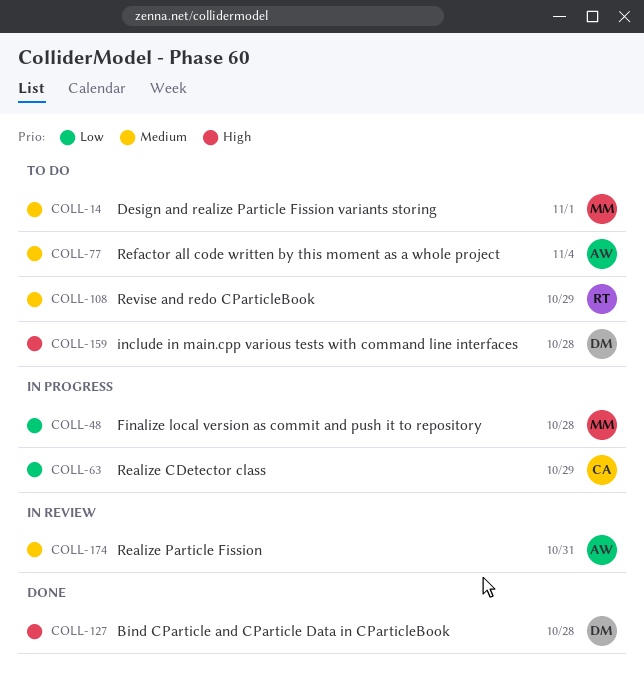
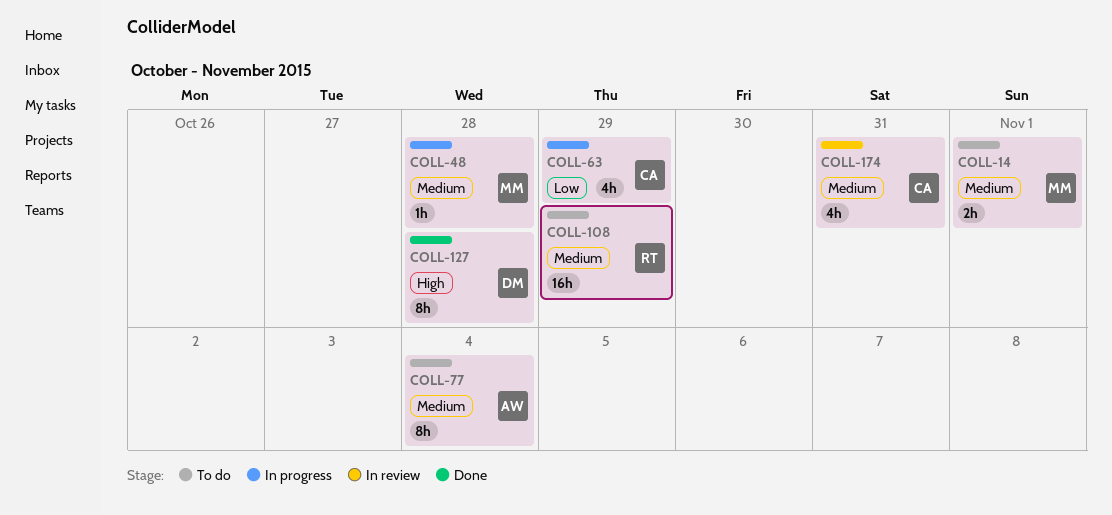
COLL-48, priority: Low -> Medium
COLL-159: present -> none
COLL-174, owner: AW -> CA

